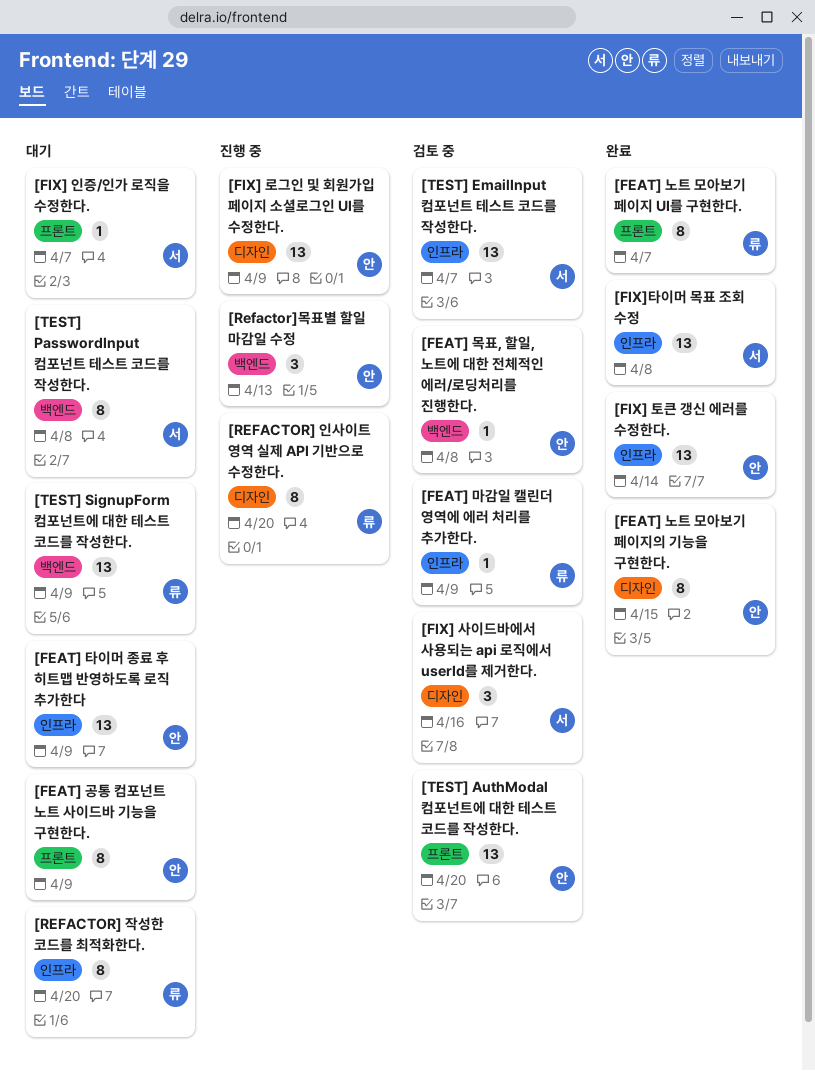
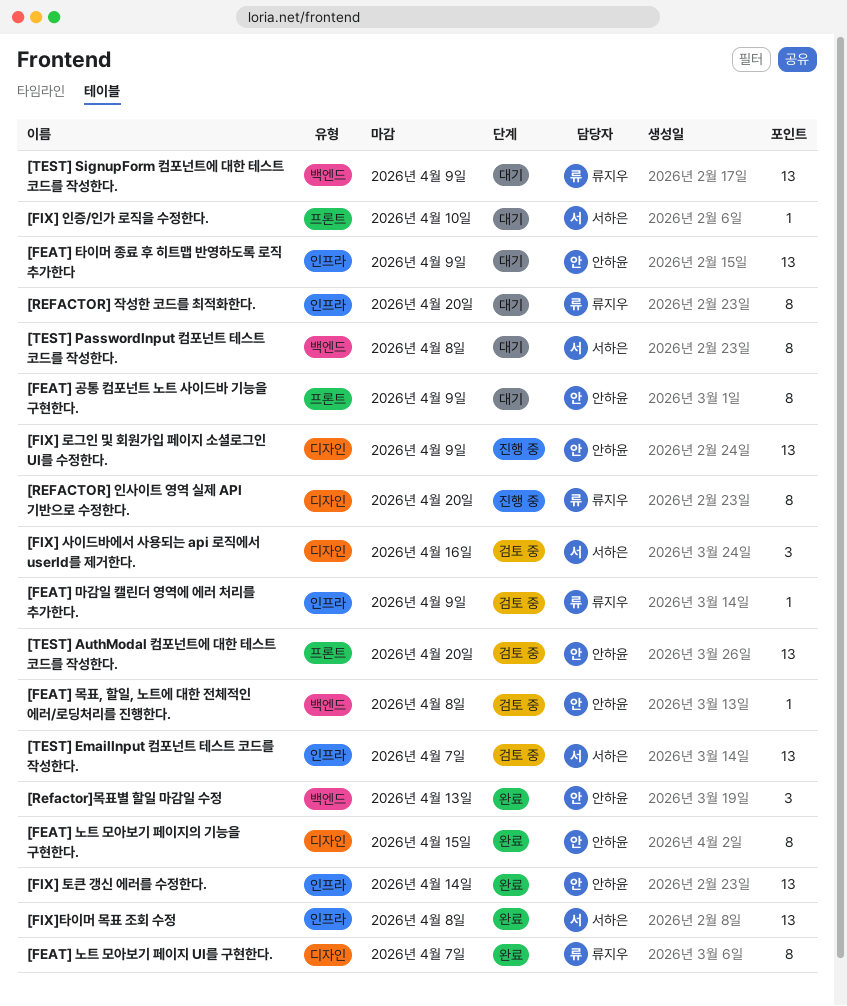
[FEAT] 노트 모아보기 페이지 UI를 구현한다., label: 프론트 -> 디자인
[FIX] 인증/인가 로직을 수정한다., due: Apr 7 -> Apr 10
[Refactor]목표별 할일 마감일 수정, status: 진행 중 -> 완료

